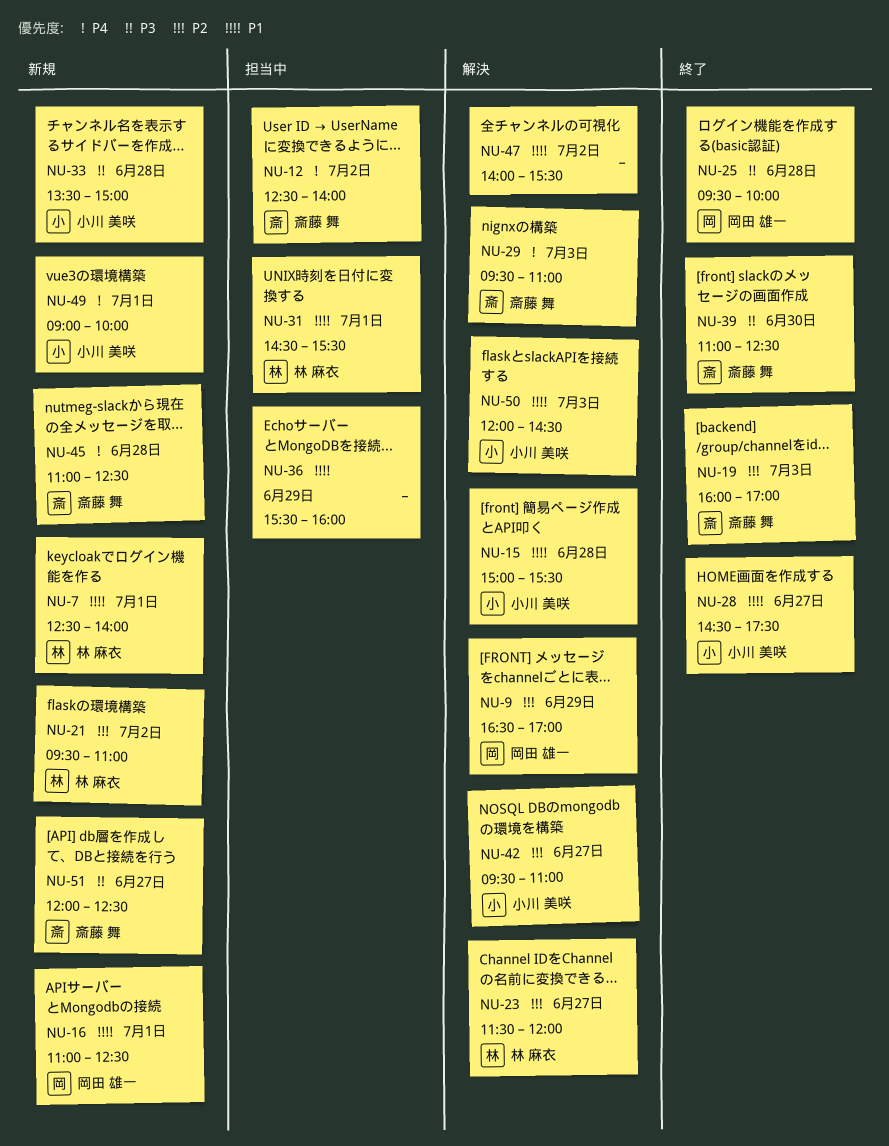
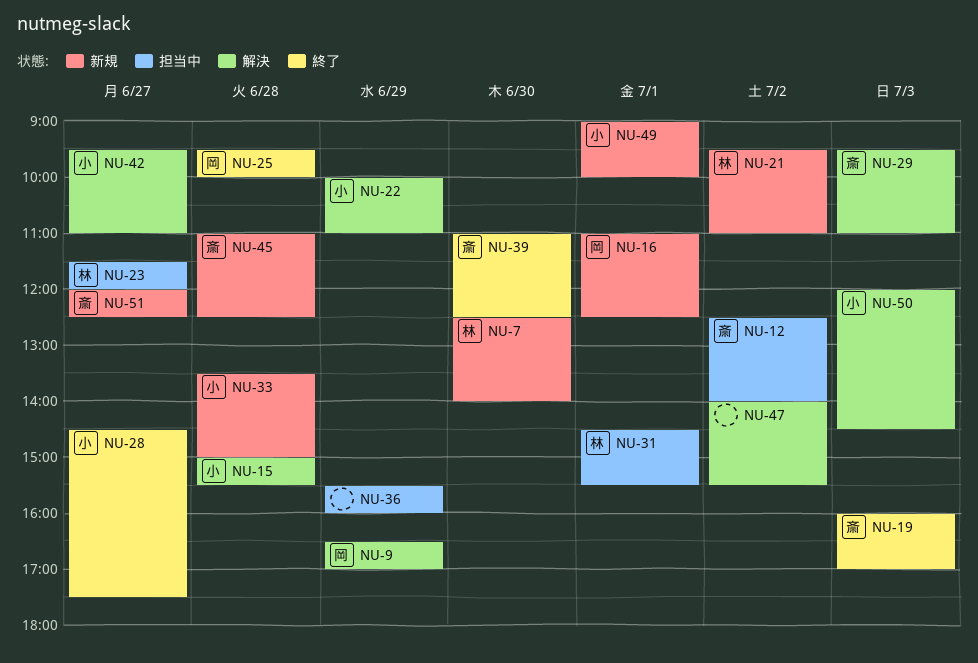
NU-7, day: Jul 1 -> Jun 30
NU-22: none -> present
NU-23, status: 解決 -> 担当中

